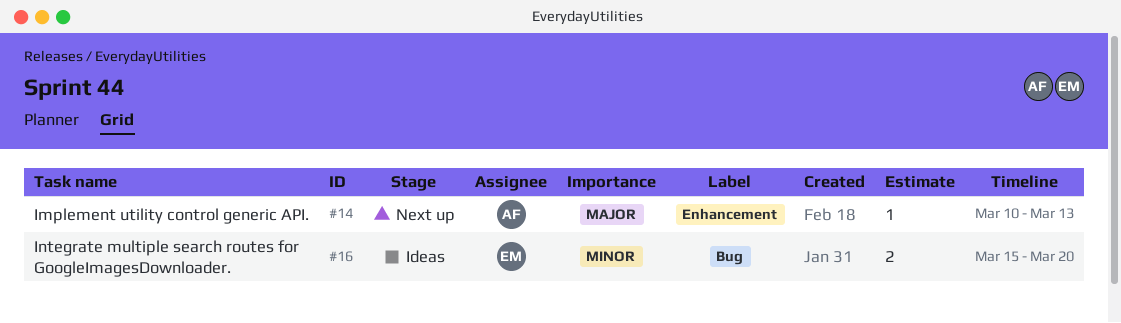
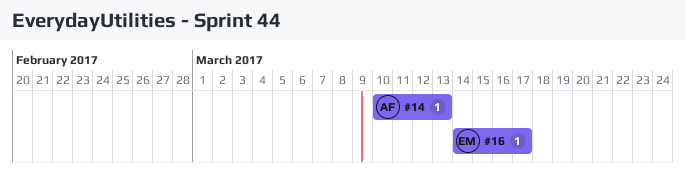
#16, estimate: 2 -> 1
#16, start: Mar 15 -> Mar 14
#16, due: Mar 20 -> Mar 17

